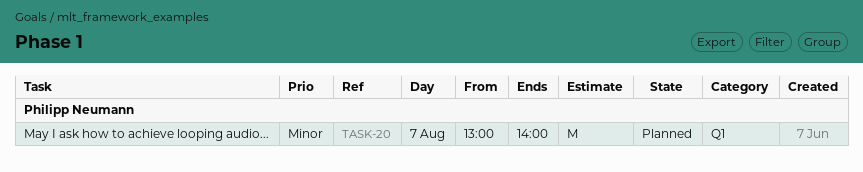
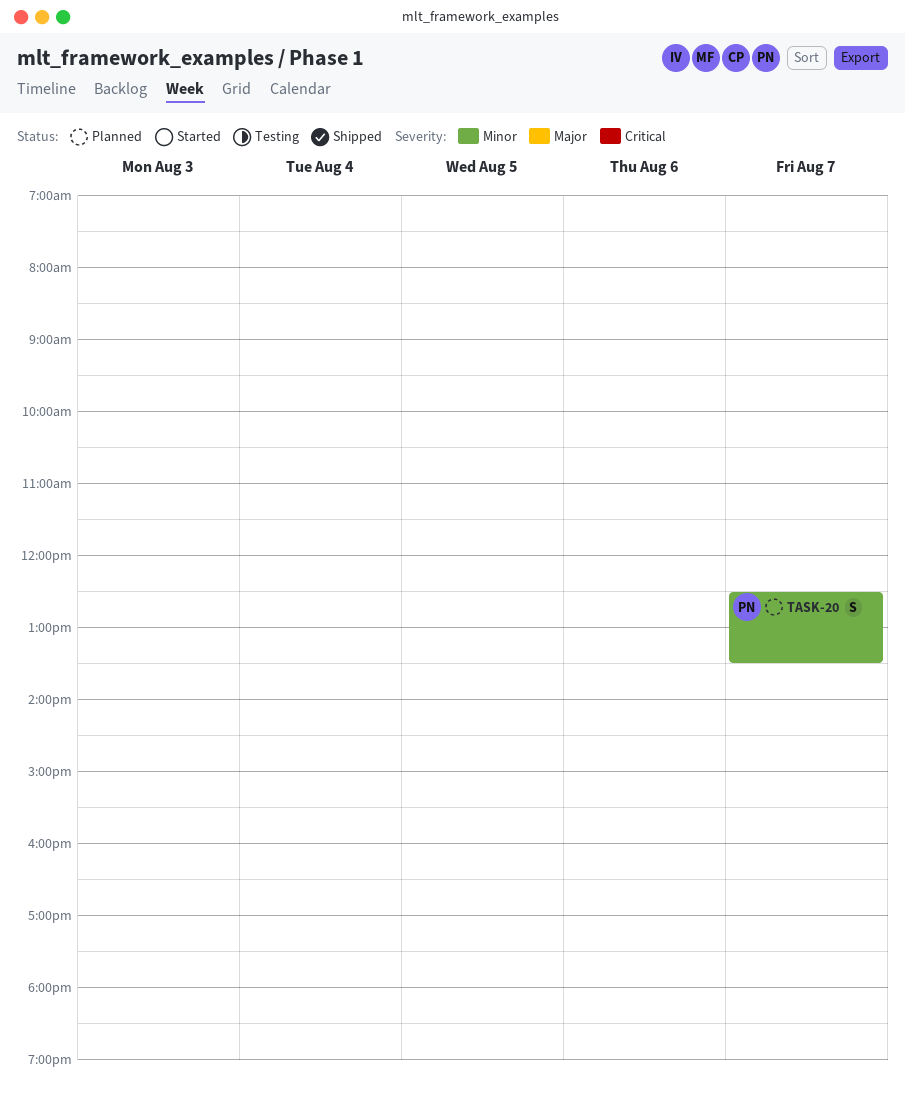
TASK-20, estimate: M -> S
TASK-20, begins: 13:00 -> 12:30
TASK-20, ends: 14:00 -> 13:30

